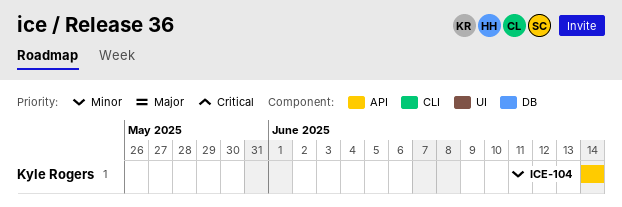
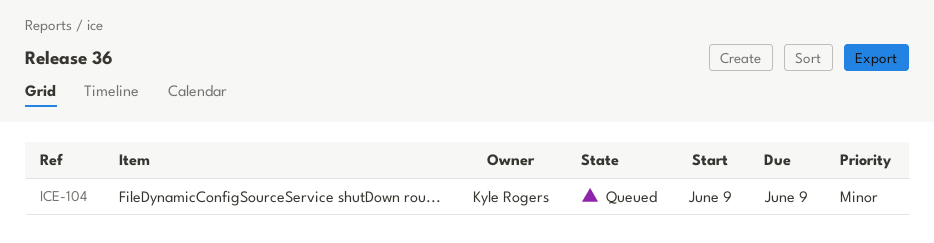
ICE-104, start: Jun 14 -> Jun 9
ICE-104, due: Jun 14 -> Jun 9

